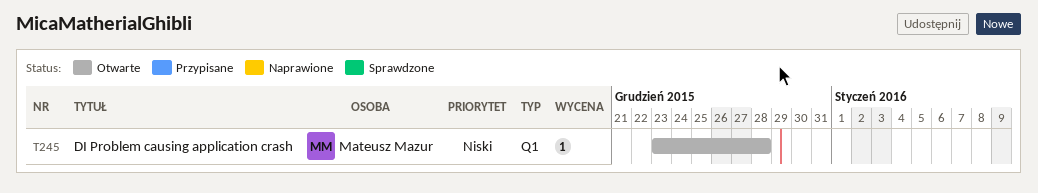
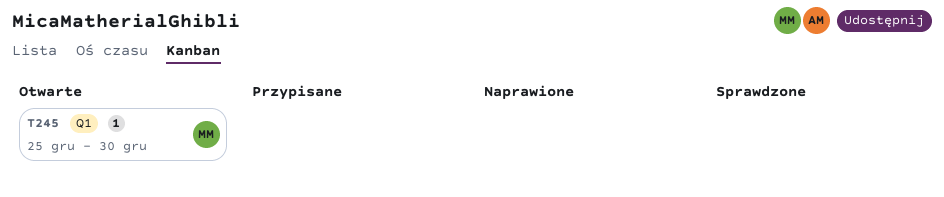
T245, start: Dec 23 -> Dec 25
T245, due: Dec 28 -> Dec 30

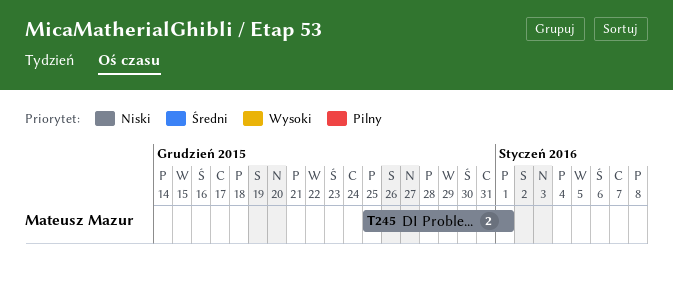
T245, estimate: 1 -> 2
T245, due: Dec 30 -> Jan 1

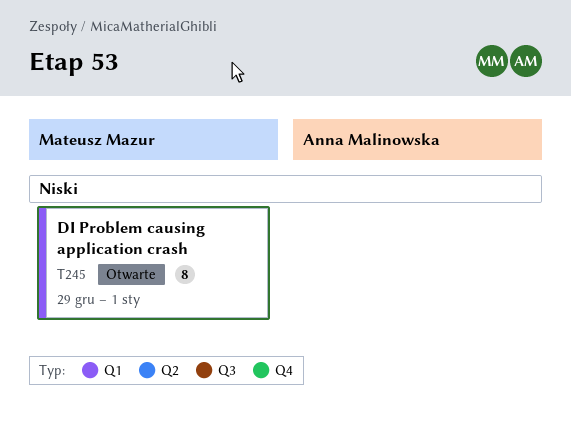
T245, estimate: 2 -> 8
T245, start: Dec 25 -> Dec 29

